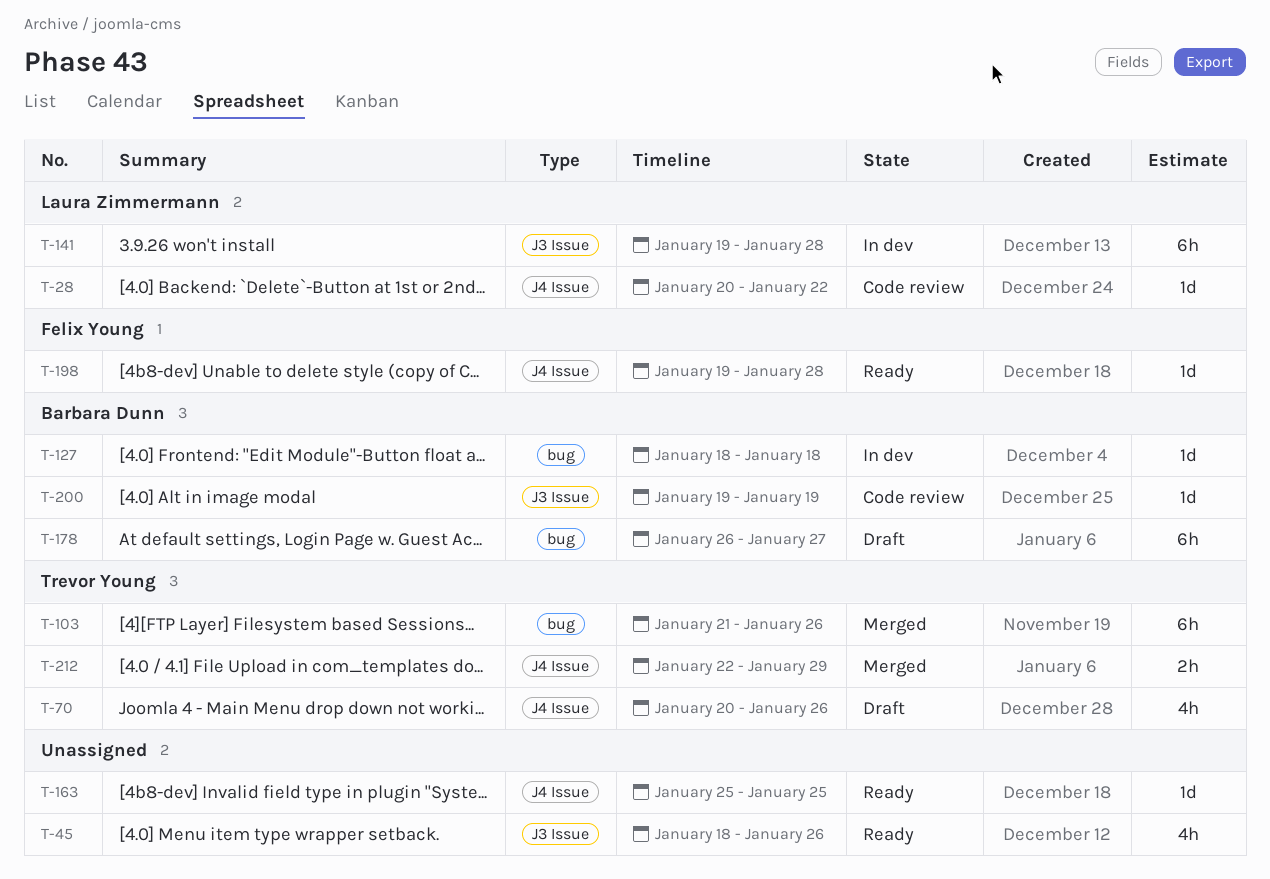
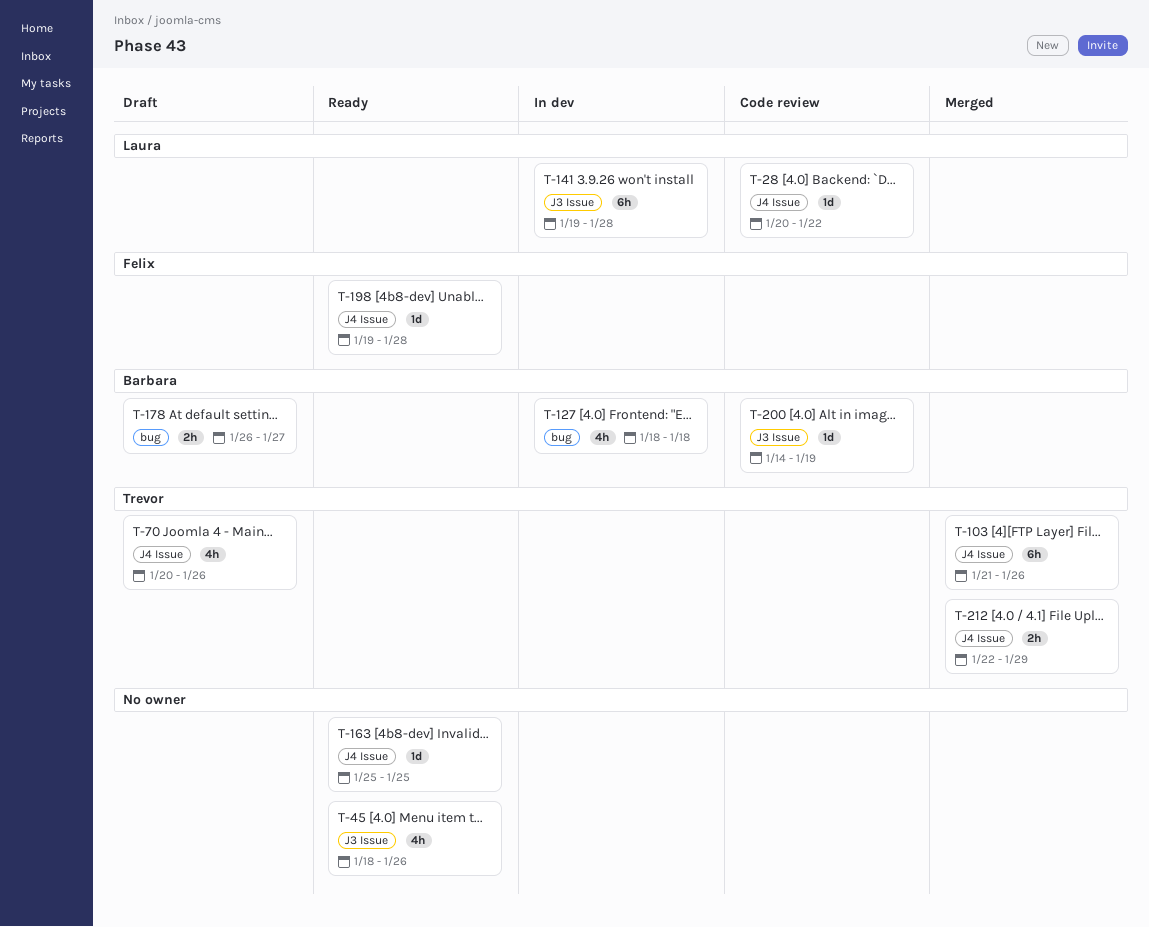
T-103, label: bug -> J4 Issue
T-127, estimate: 1d -> 4h
T-178, estimate: 6h -> 2h
T-200, start: Jan 19 -> Jan 14

